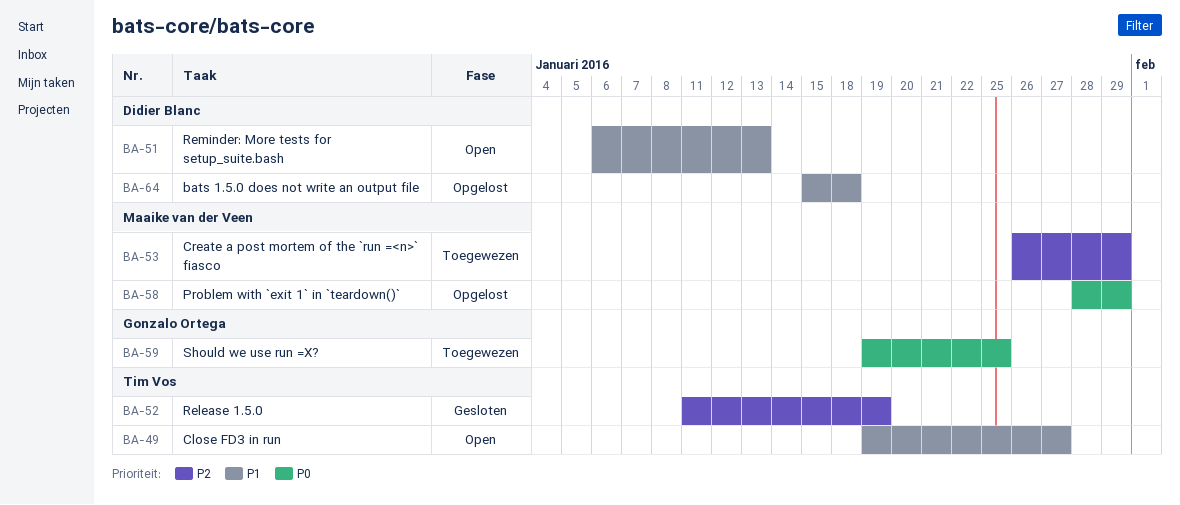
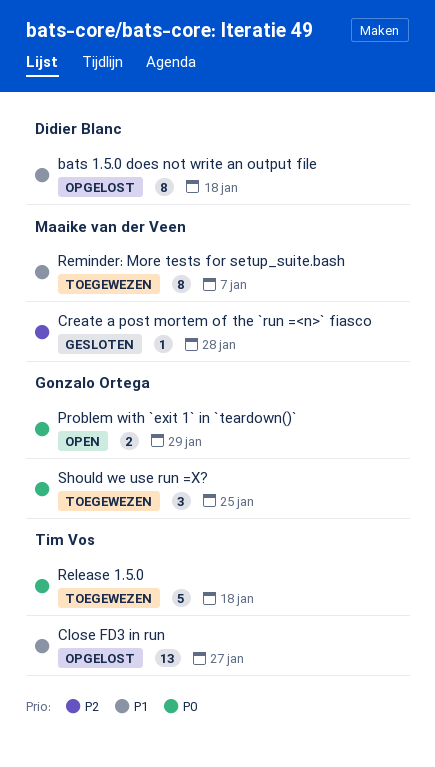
Close FD3 in run, status: Open -> Opgelost
Create a post mortem of the `run =<n>` fiasco, status: Toegewezen -> Gesloten
Create a post mortem of the `run =<n>` fiasco, due: Jan 29 -> Jan 28
Problem with `exit 1` in `teardown()`, status: Opgelost -> Open
Problem with `exit 1` in `teardown()`, owner: Maaike van der Veen -> Gonzalo Ortega
Release 1.5.0, status: Gesloten -> Toegewezen
Release 1.5.0, priority: P2 -> P0
Release 1.5.0, due: Jan 19 -> Jan 18
Reminder: More tests for setup_suite.bash, status: Open -> Toegewezen
Reminder: More tests for setup_suite.bash, owner: Didier Blanc -> Maaike van der Veen
Reminder: More tests for setup_suite.bash, due: Jan 13 -> Jan 7

